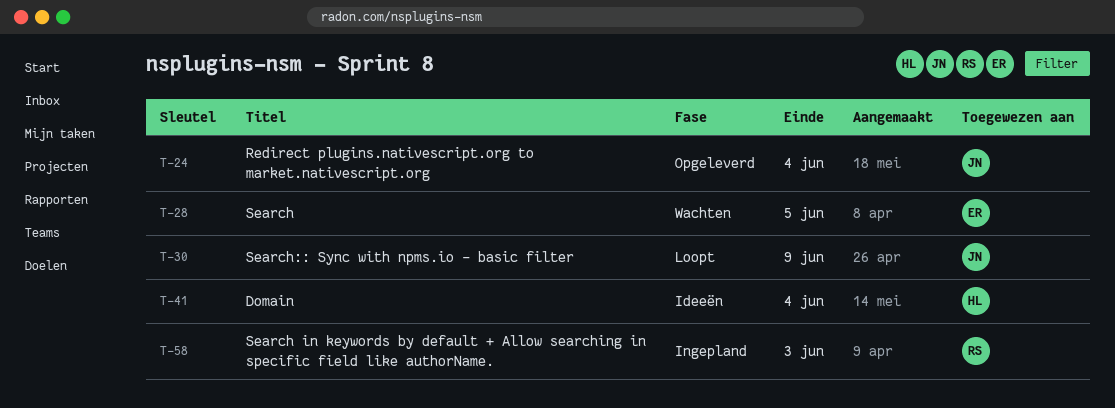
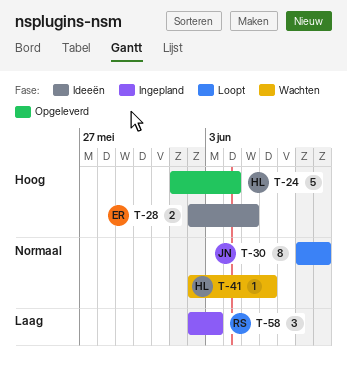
T-24, owner: JN -> HL
T-28, status: Wachten -> Ideeën
T-41, status: Ideeën -> Wachten
T-41, due: Jun 4 -> Jun 6

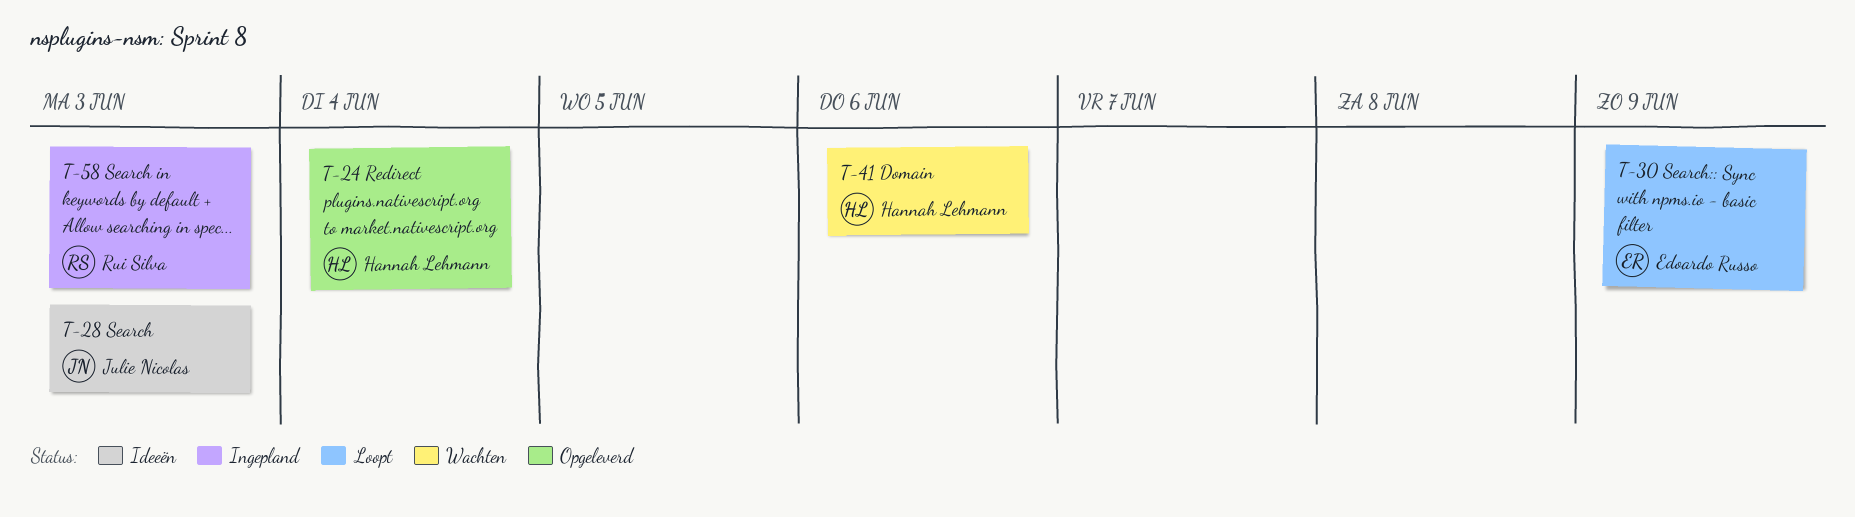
T-28, owner: Edoardo Russo -> Julie Nicolas
T-28, due: Jun 5 -> Jun 3
T-30, owner: Julie Nicolas -> Edoardo Russo

